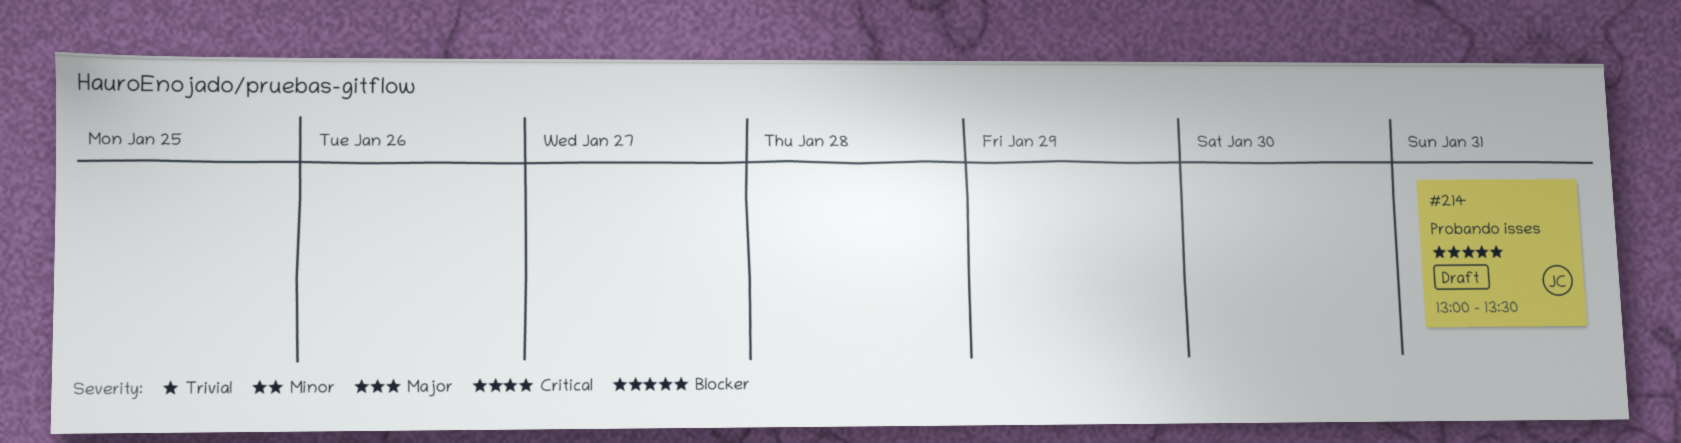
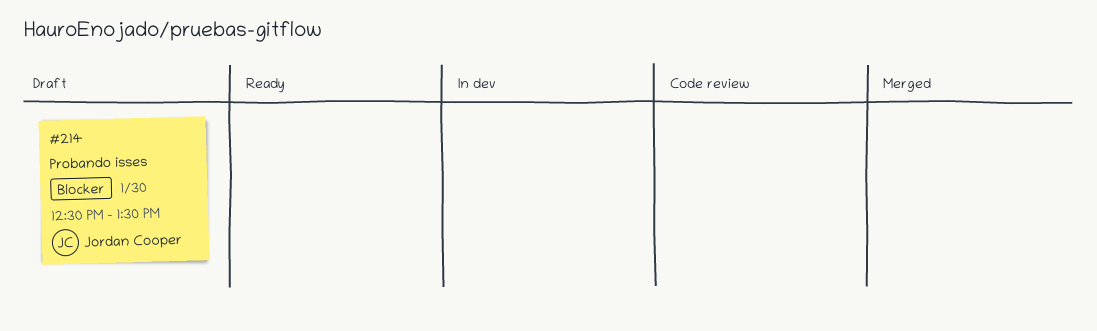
#214, day: Jan 31 -> Jan 30
#214, begins: 13:00 -> 12:30

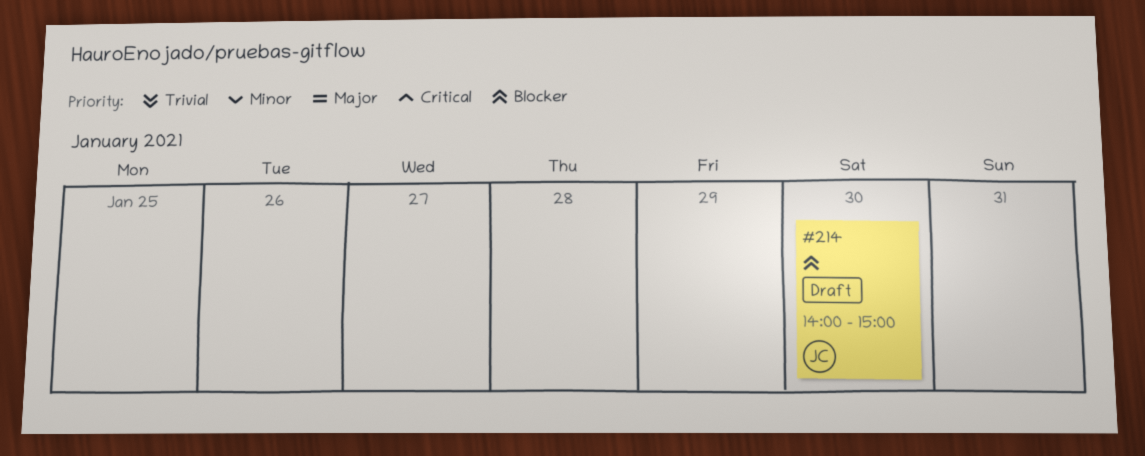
#214, begins: 12:30 -> 14:00
#214, ends: 13:30 -> 15:00

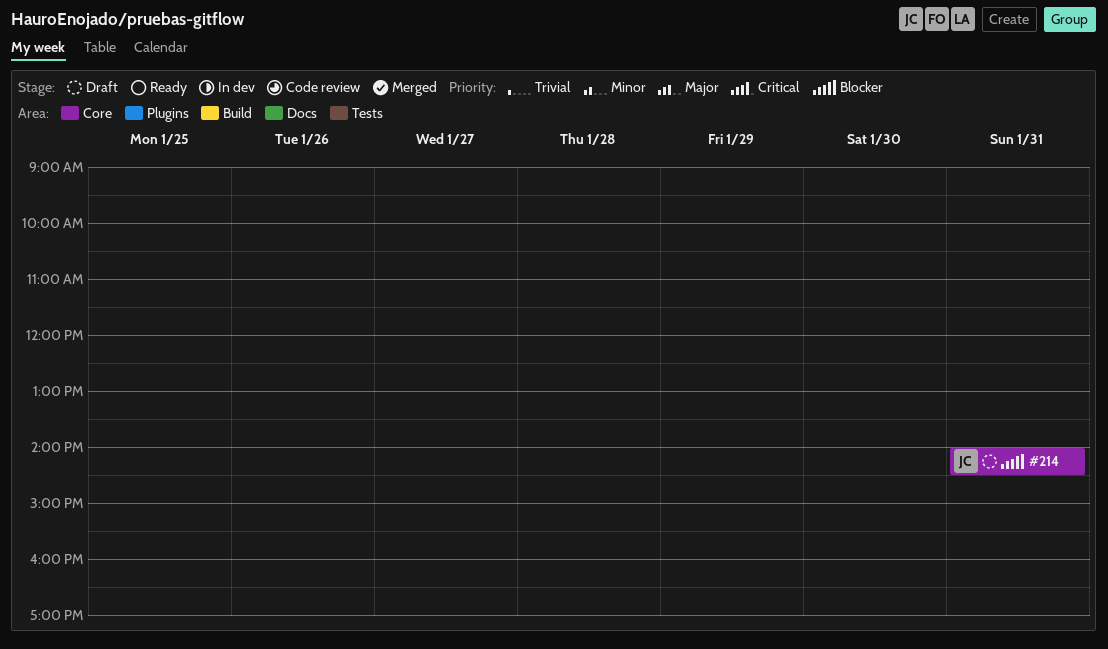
#214, day: Jan 30 -> Jan 31
#214, ends: 15:00 -> 14:30

